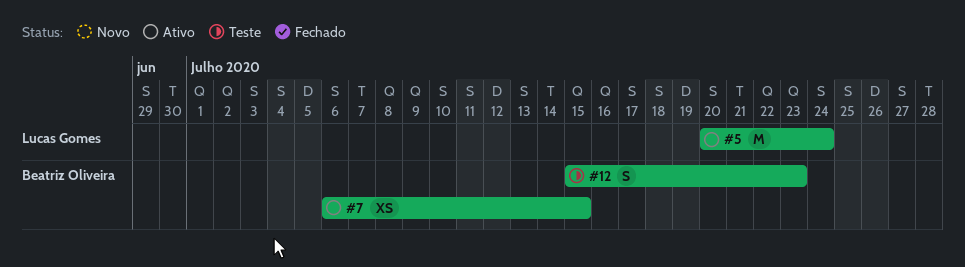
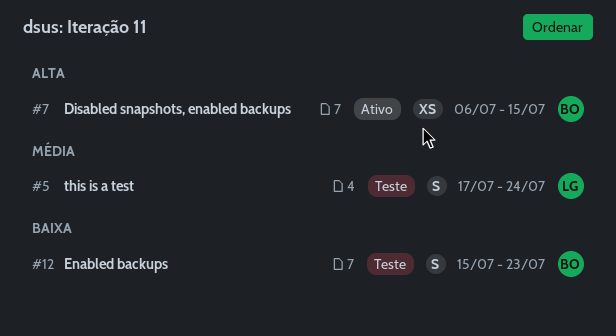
#5, status: Ativo -> Teste
#5, estimate: M -> S
#5, start: Jul 20 -> Jul 17

